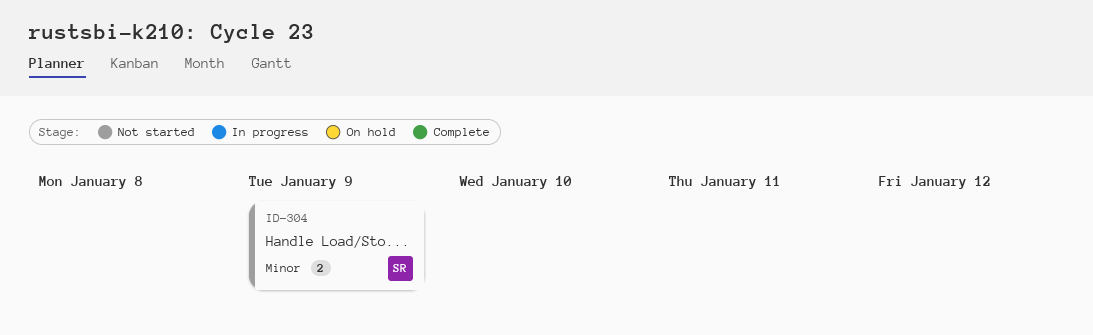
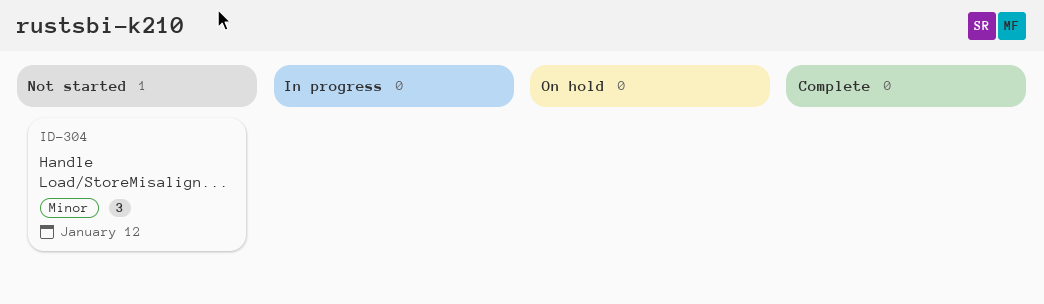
ID-304, estimate: 2 -> 3
ID-304, due: Jan 9 -> Jan 12

